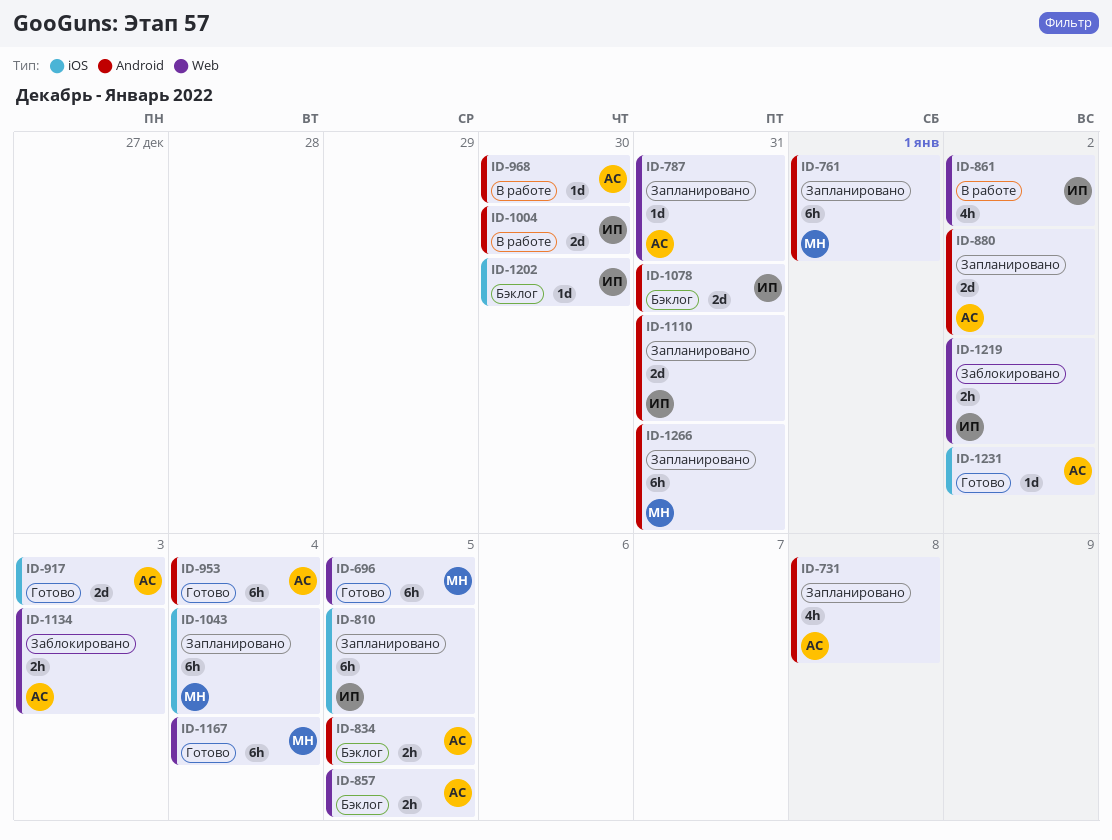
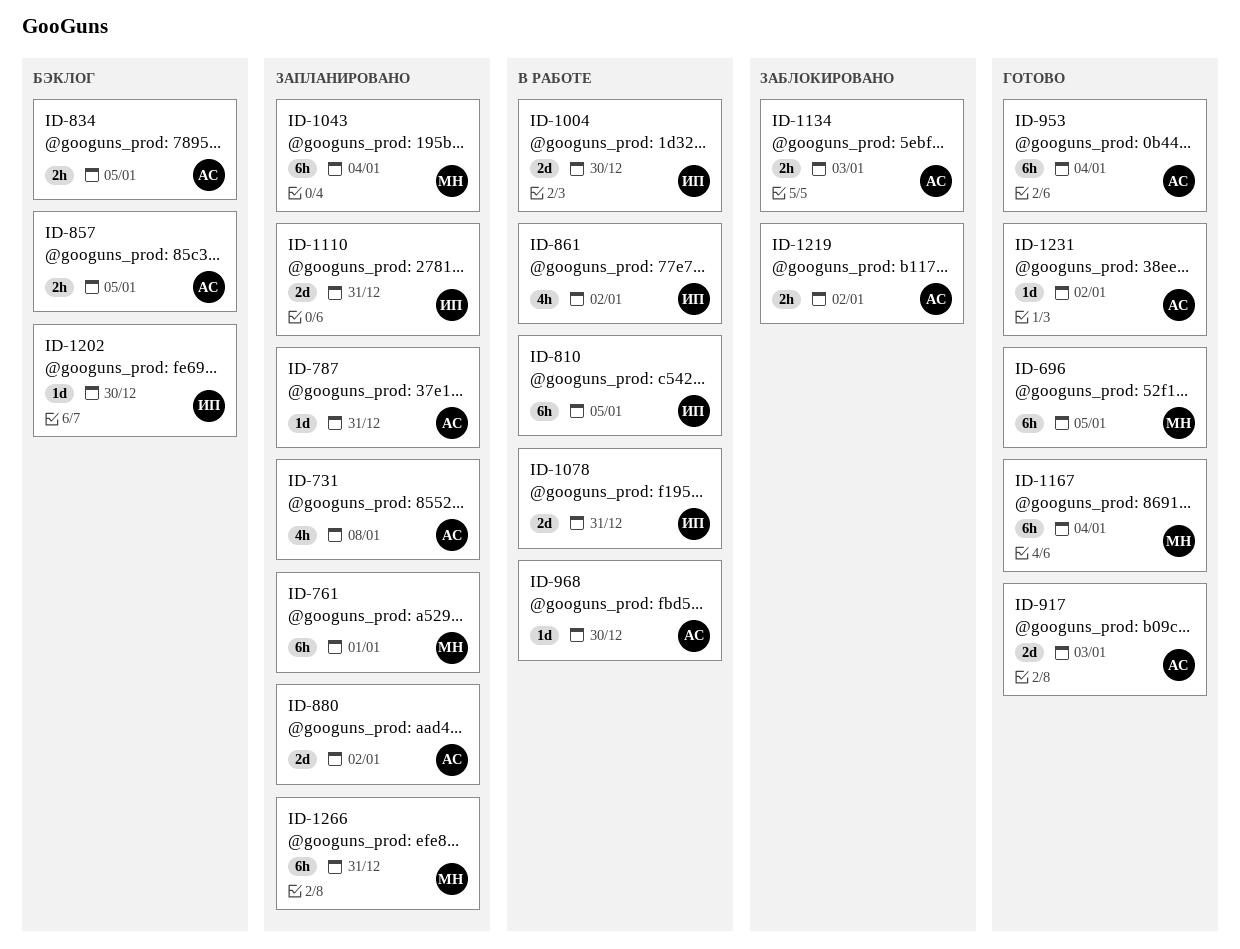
ID-810, status: Запланировано -> В работе
ID-1078, status: Бэклог -> В работе
ID-1219, owner: ИП -> АС

